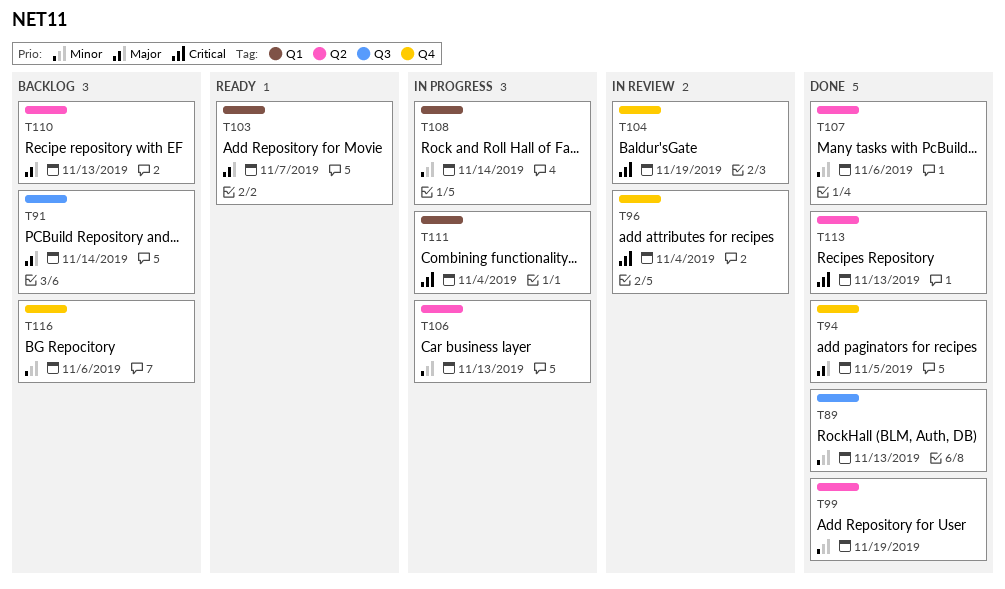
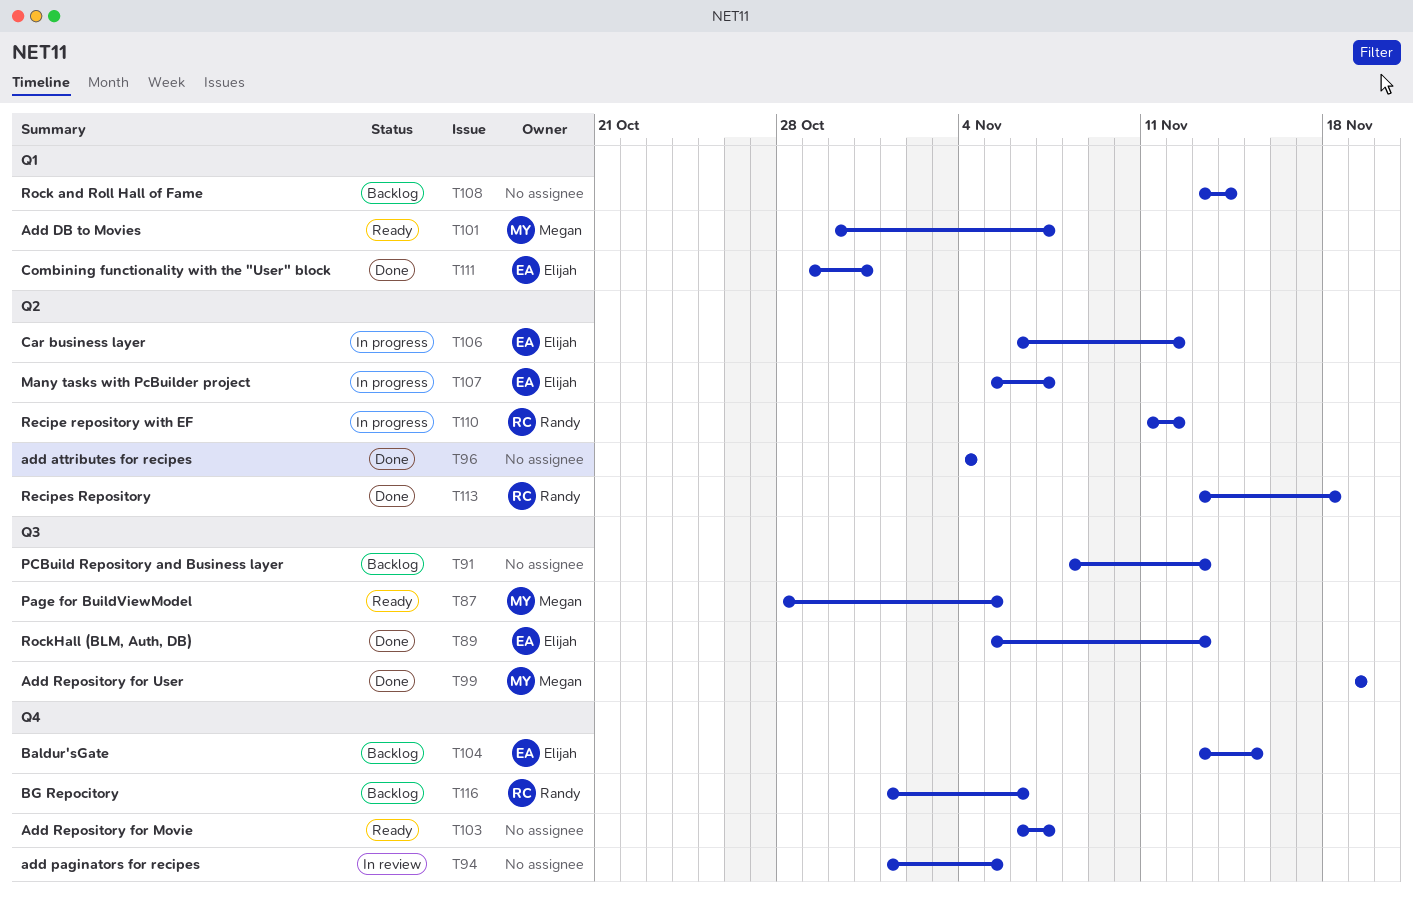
T87: none -> present
T91, due: Nov 14 -> Nov 13
T94, status: Done -> In review
T96, status: In review -> Done
T96, label: Q4 -> Q2
T99, label: Q2 -> Q3
T101: none -> present
T103, label: Q1 -> Q4
T104, status: In review -> Backlog
T104, due: Nov 19 -> Nov 15
T106, due: Nov 13 -> Nov 12
T107, status: Done -> In progress
T107, due: Nov 6 -> Nov 7
T108, status: In progress -> Backlog
T110, status: Backlog -> In progress
T110, due: Nov 13 -> Nov 12
T111, status: In progress -> Done
T111, due: Nov 4 -> Oct 31
T113, due: Nov 13 -> Nov 18

